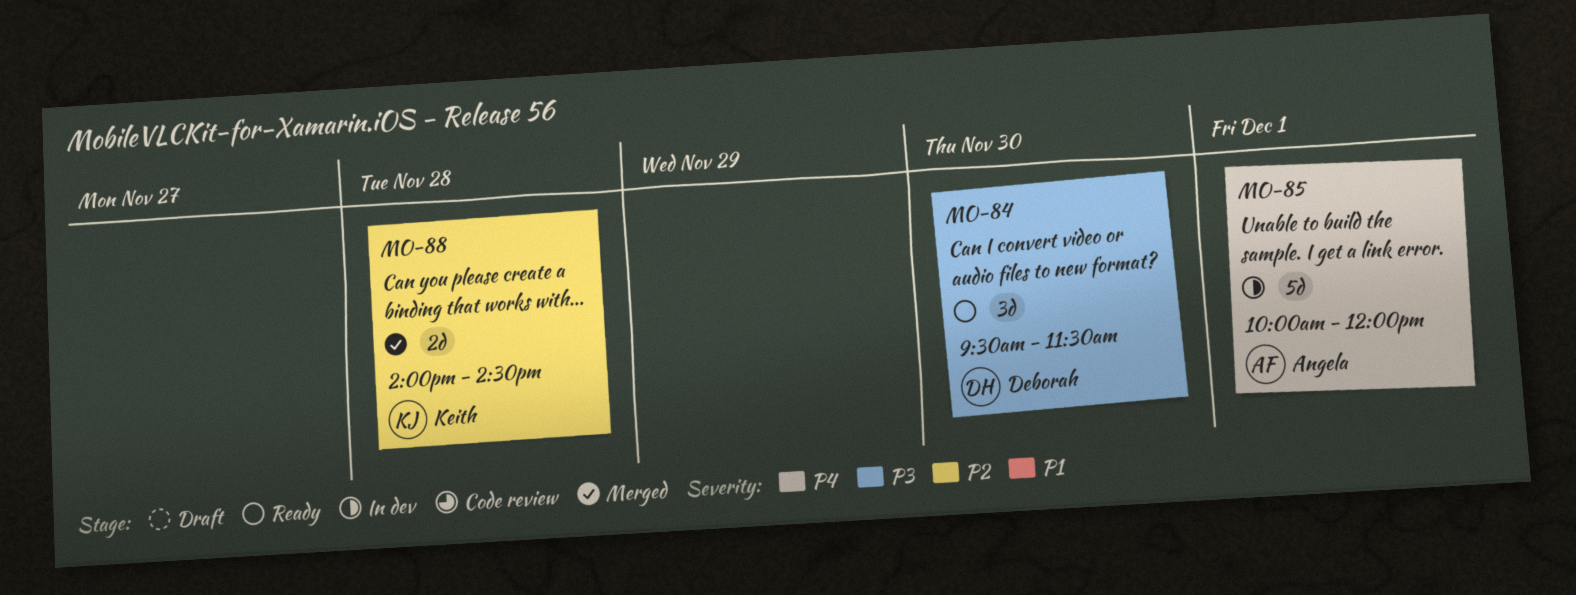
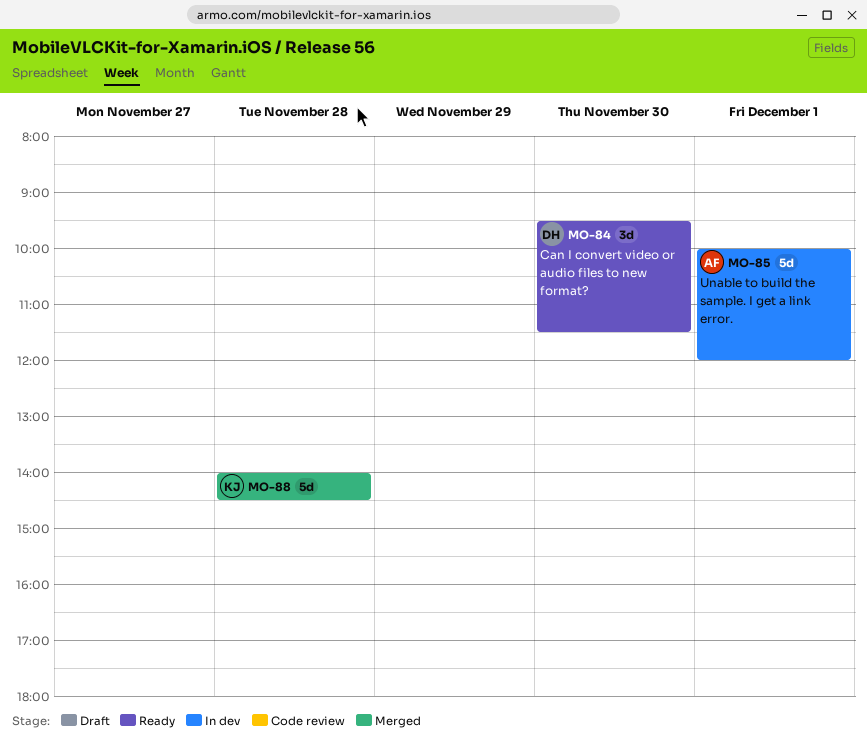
MO-88, estimate: 2d -> 5d

